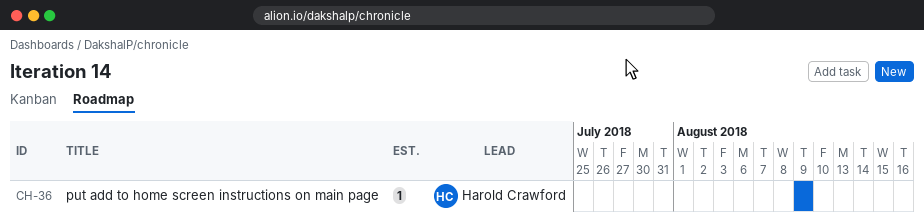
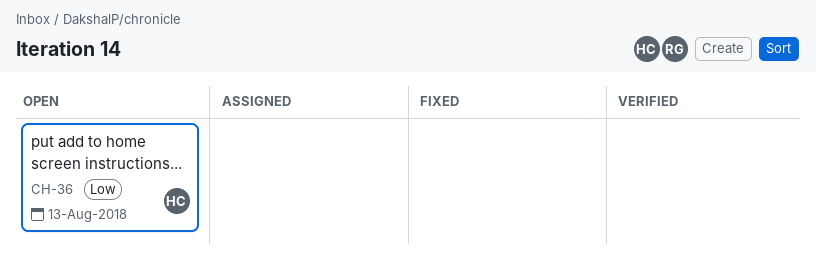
CH-36, due: Aug 9 -> Aug 13

